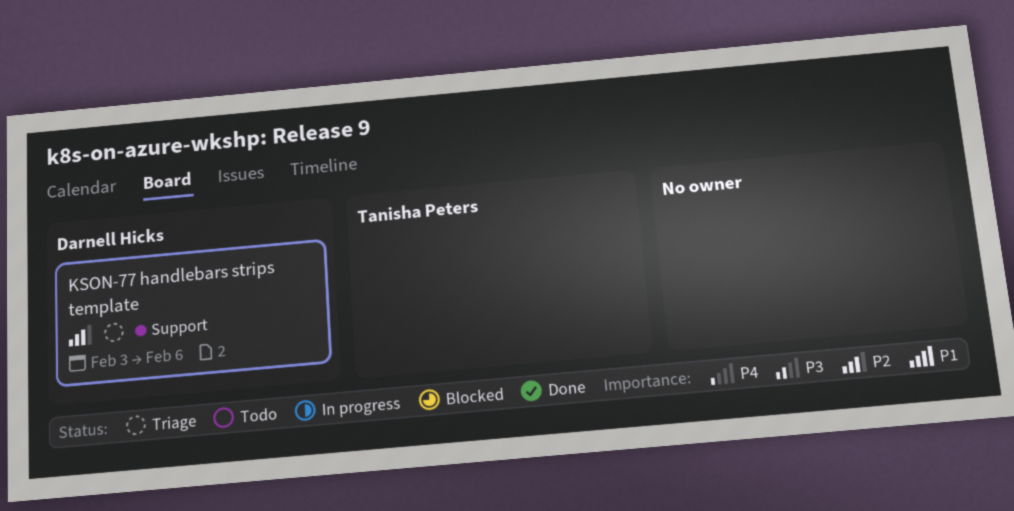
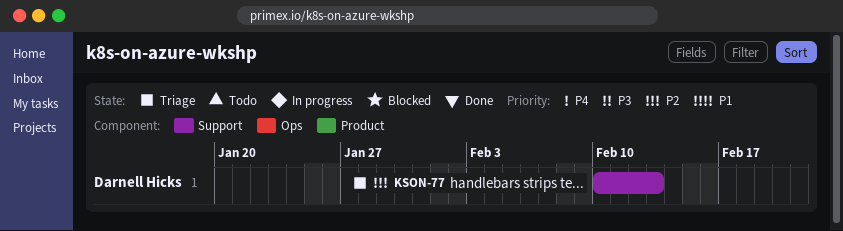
KSON-77, start: Feb 3 -> Feb 10
KSON-77, due: Feb 6 -> Feb 13

